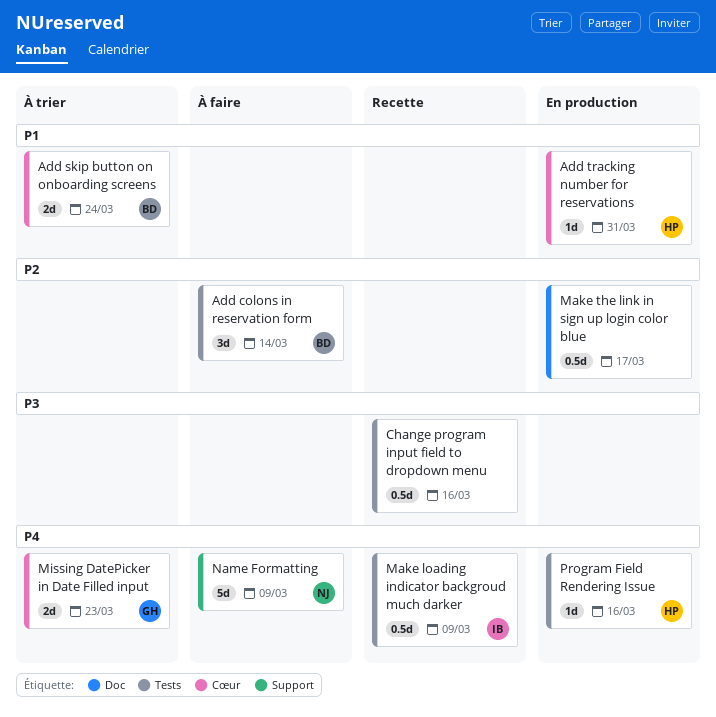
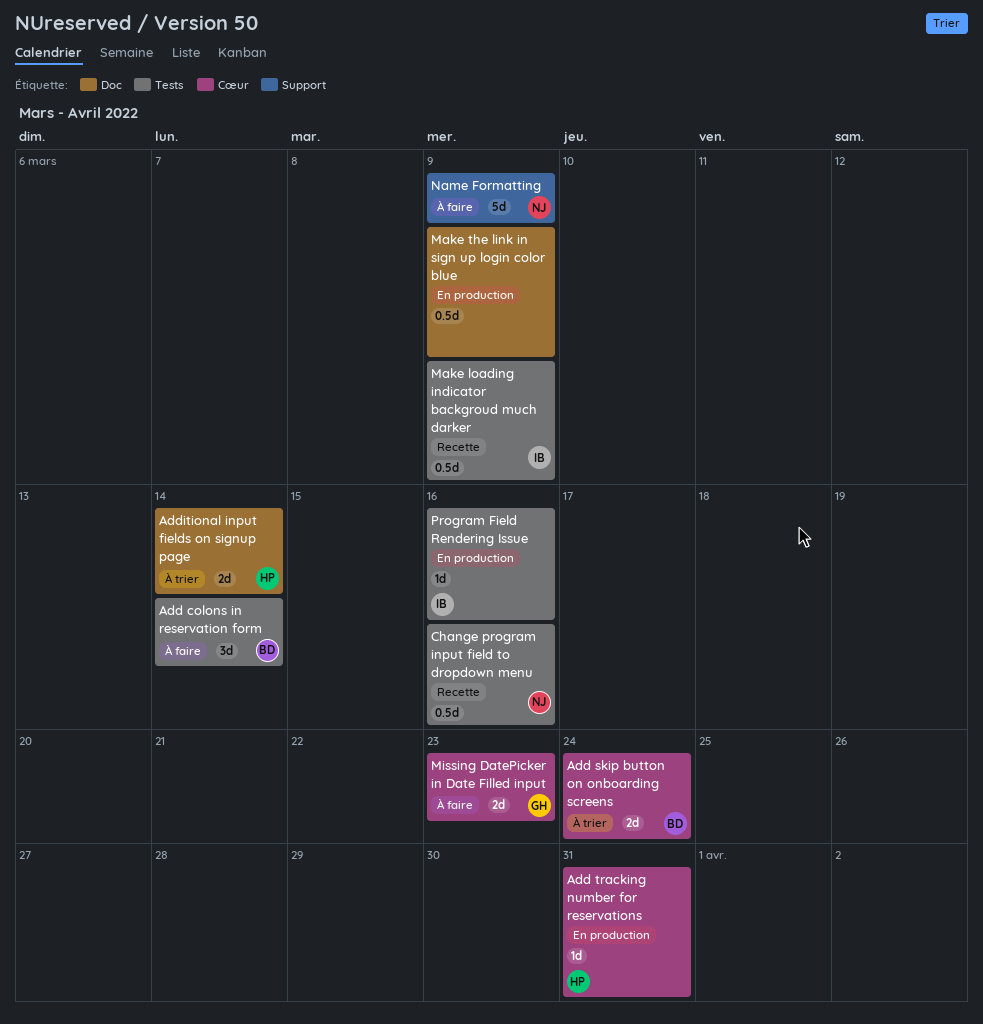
Additional input fields on signup page: none -> present
Change program input field to dropdown menu, owner: none -> NJ
Make the link in sign up login color blue, due: Mar 17 -> Mar 9
Missing DatePicker in Date Filled input, status: À trier -> À faire
Program Field Rendering Issue, owner: HP -> IB

